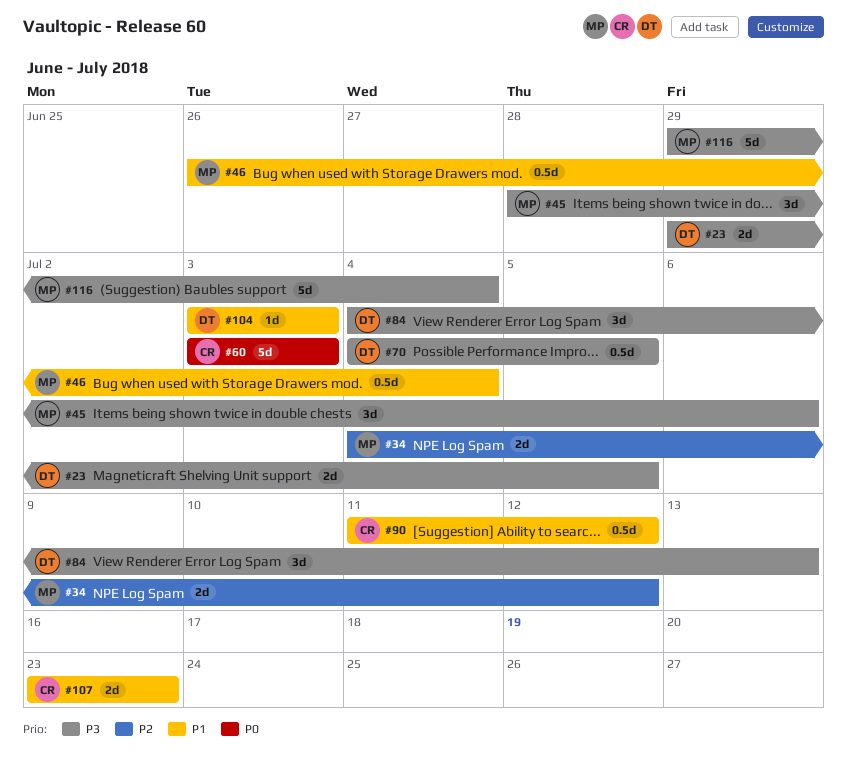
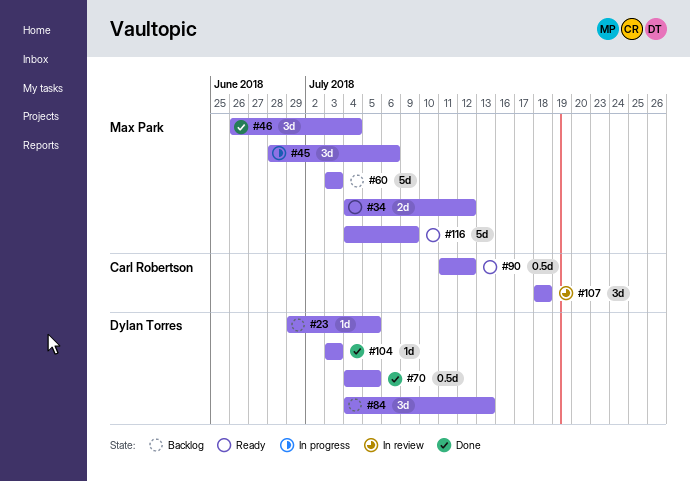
#23, estimate: 2d -> 1d
#46, estimate: 0.5d -> 3d
#60, owner: Carl Robertson -> Max Park
#107, estimate: 2d -> 3d
#107, start: Jul 23 -> Jul 18
#107, due: Jul 23 -> Jul 18
#116, start: Jun 29 -> Jul 4
#116, due: Jul 4 -> Jul 9

